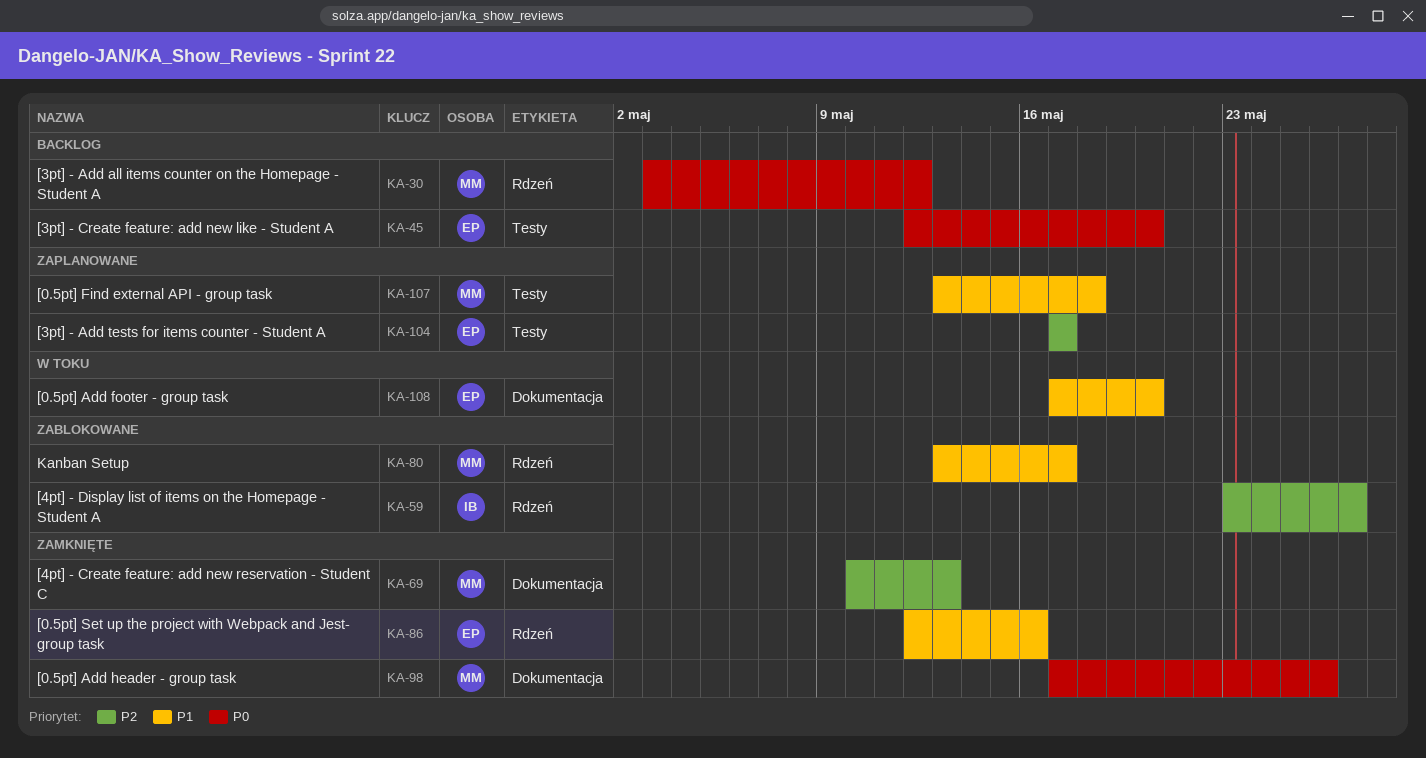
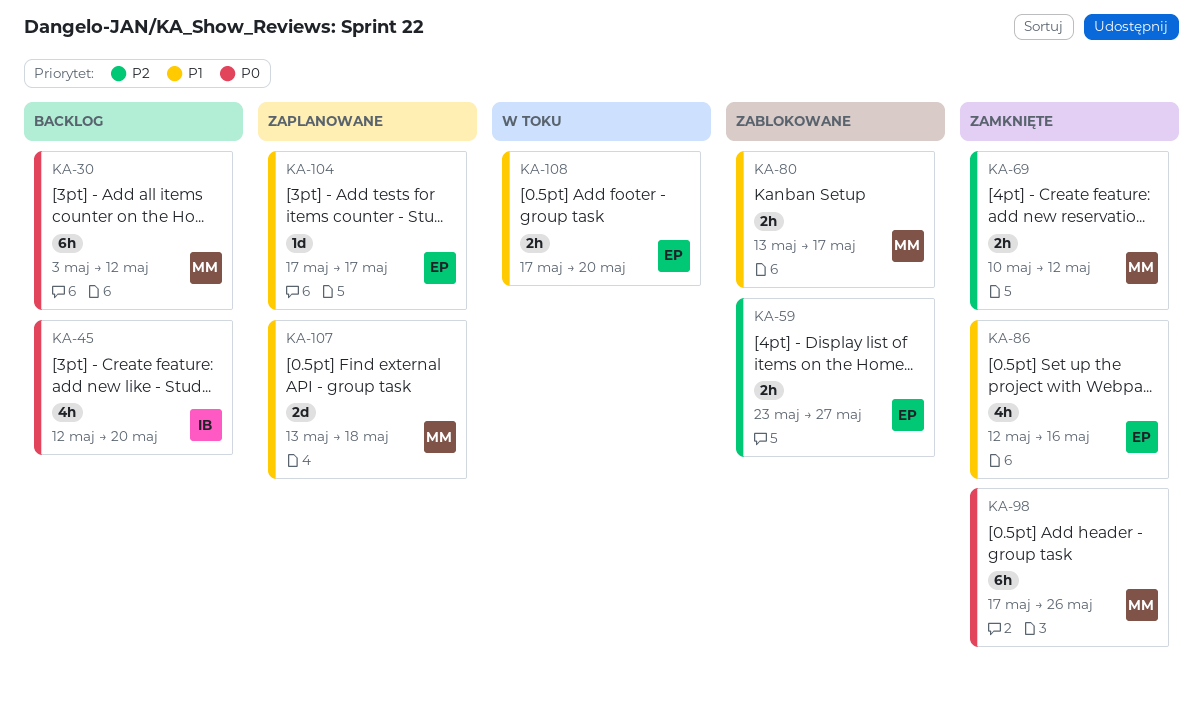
KA-45, owner: EP -> IB
KA-59, owner: IB -> EP
KA-69, due: May 13 -> May 12
KA-104, priority: P2 -> P1

